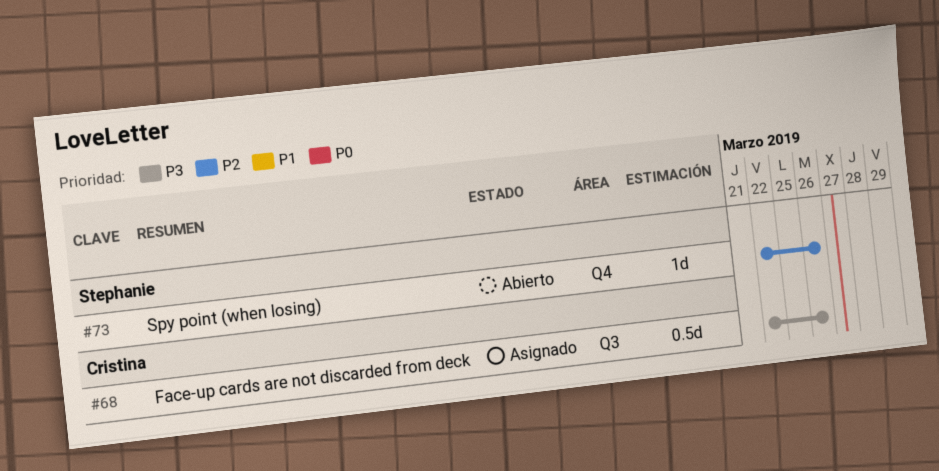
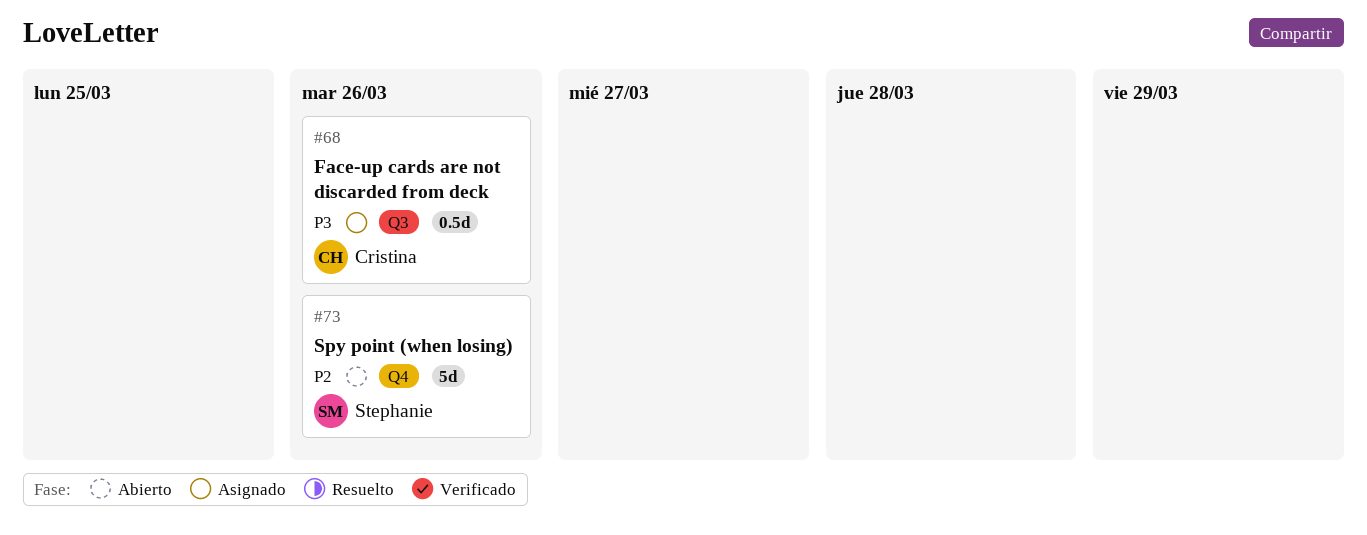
#73, estimate: 1d -> 5d

